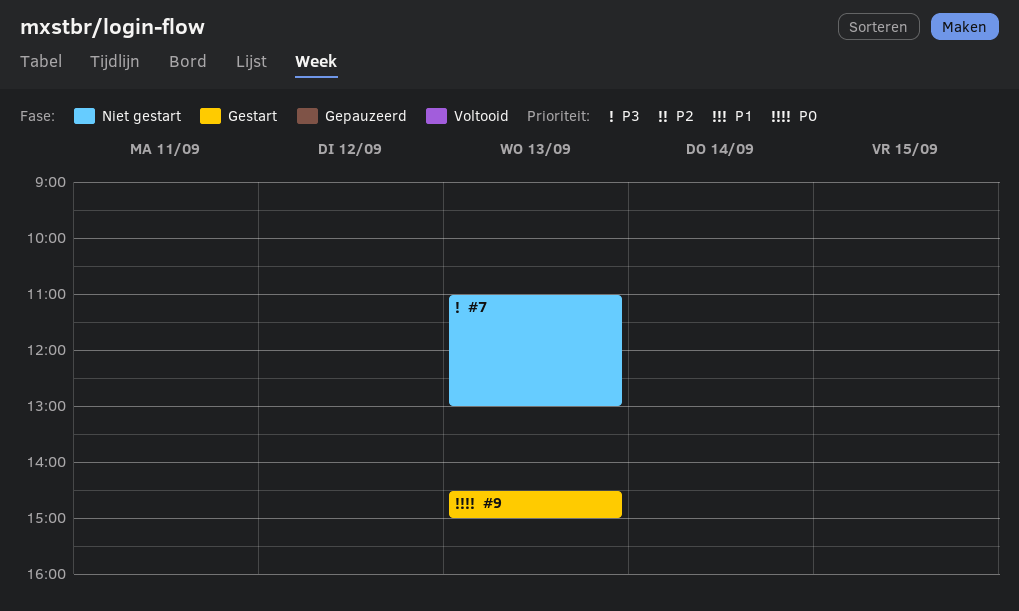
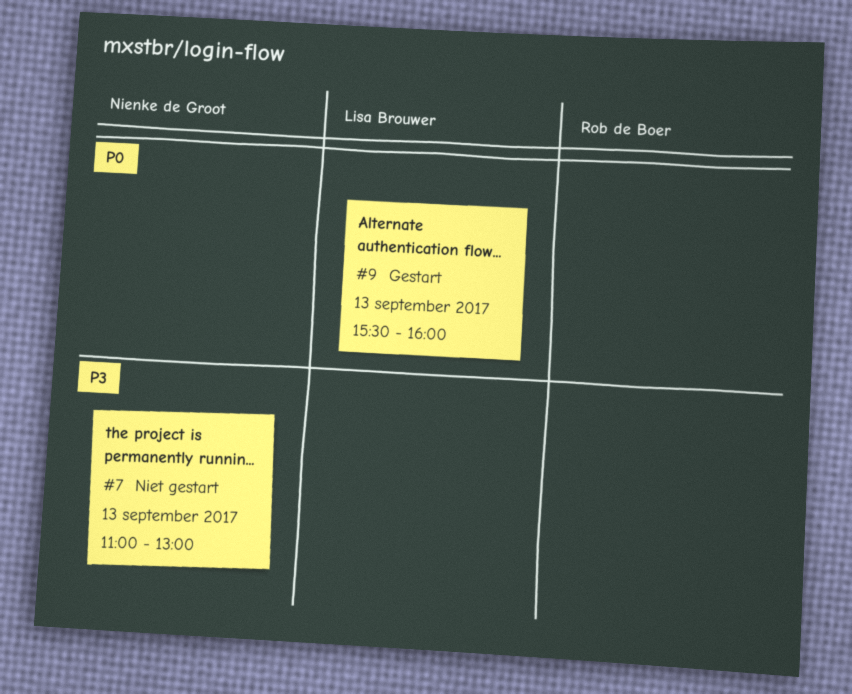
#9, begins: 14:30 -> 15:30
#9, ends: 15:00 -> 16:00

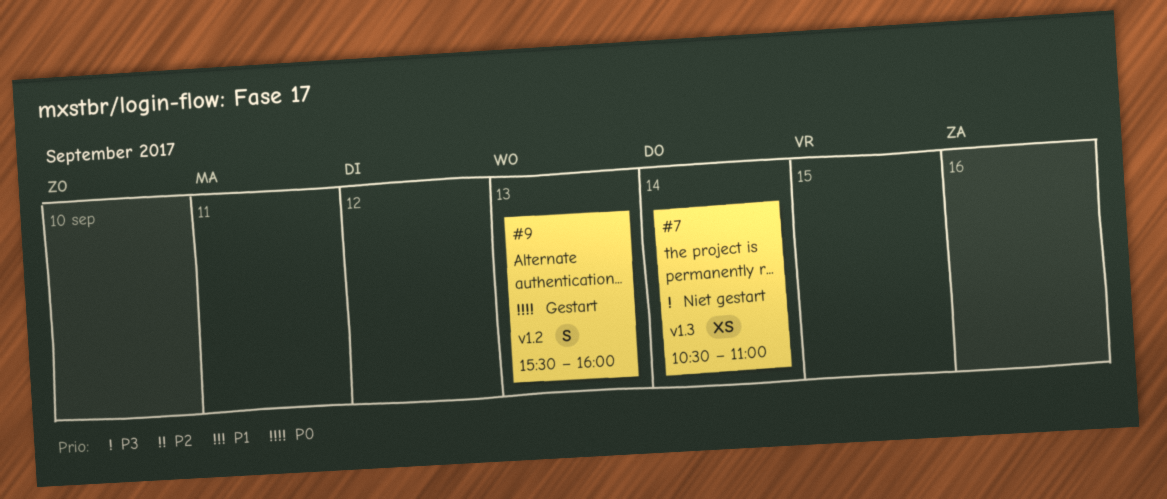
#7, day: Sep 13 -> Sep 14
#7, begins: 11:00 -> 10:30
#7, ends: 13:00 -> 11:00

